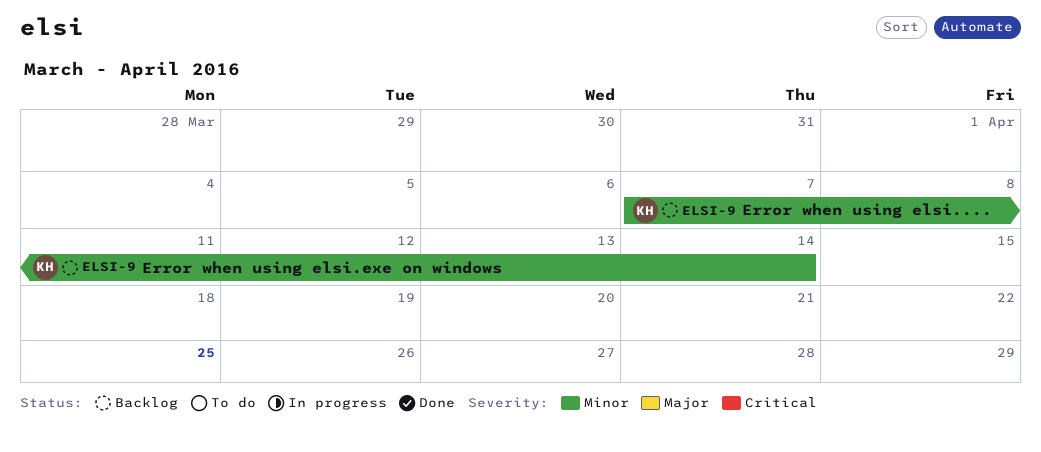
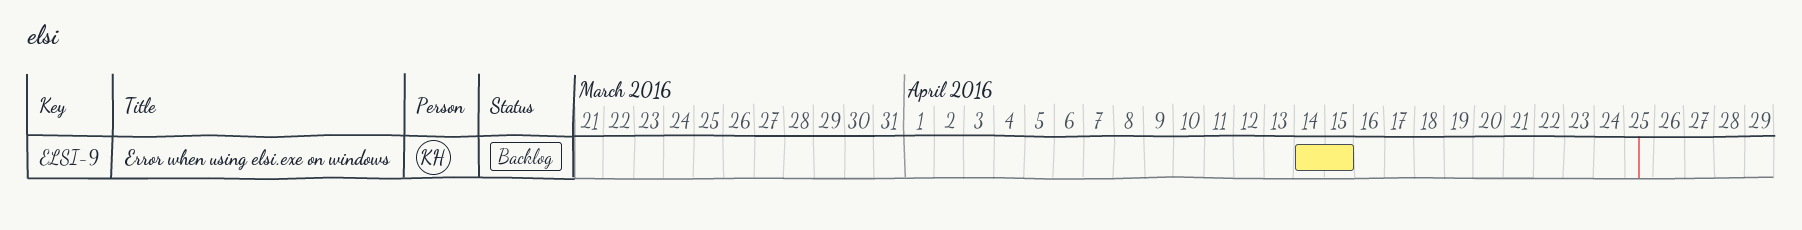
ELSI-9, start: Apr 7 -> Apr 14
ELSI-9, due: Apr 14 -> Apr 15

